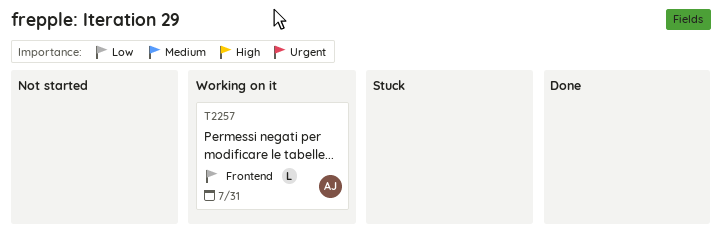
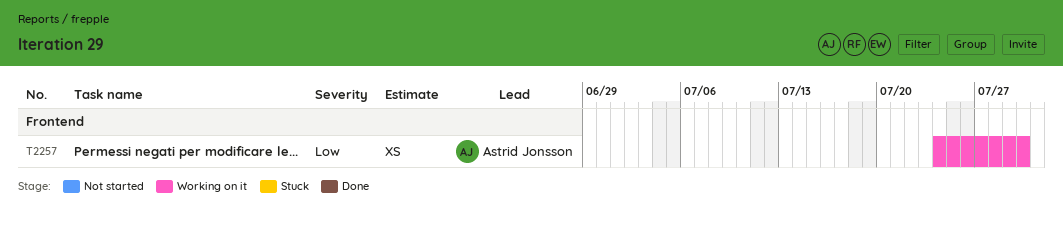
T2257, estimate: L -> XS
T2257, due: Jul 31 -> Jul 30

